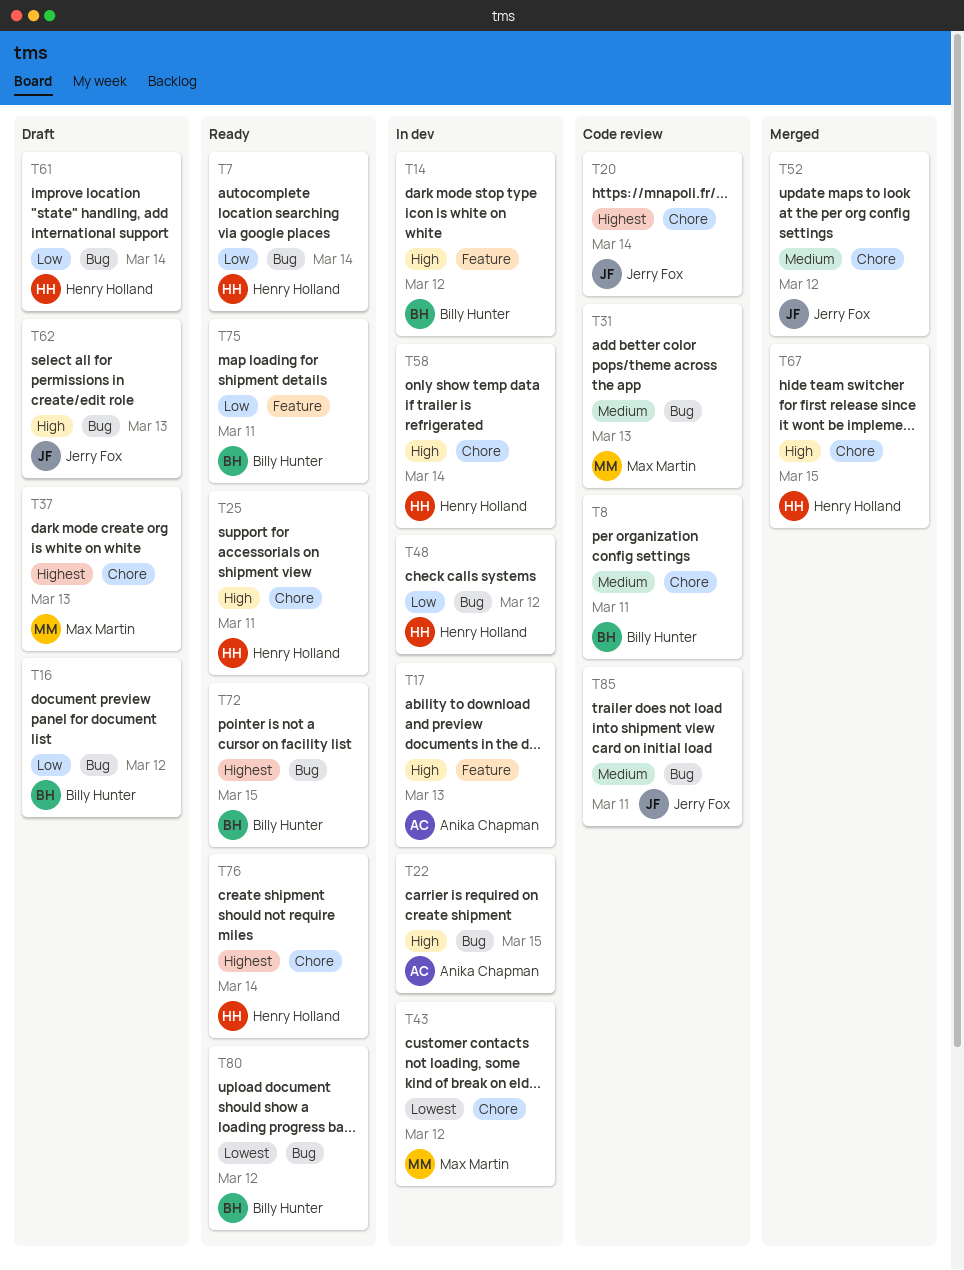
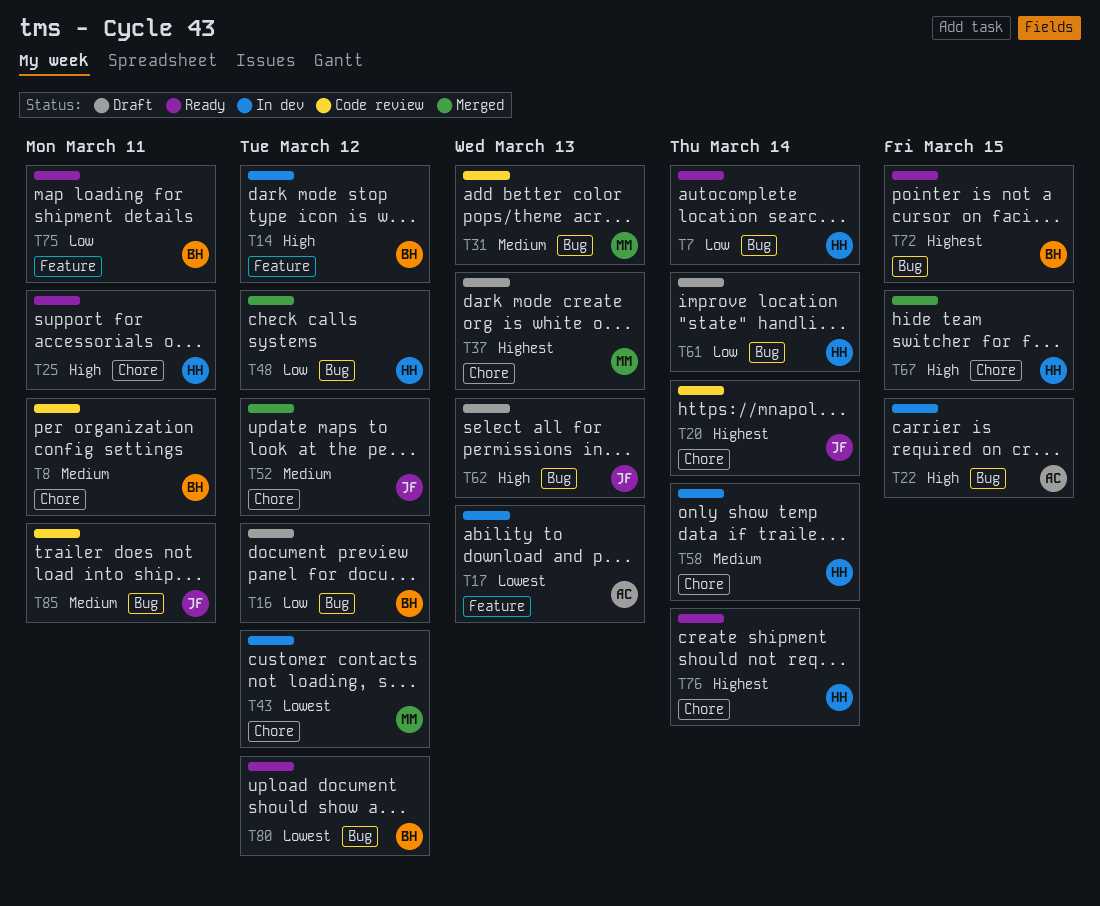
T17, priority: High -> Lowest
T48, status: In dev -> Merged
T58, priority: High -> Medium

